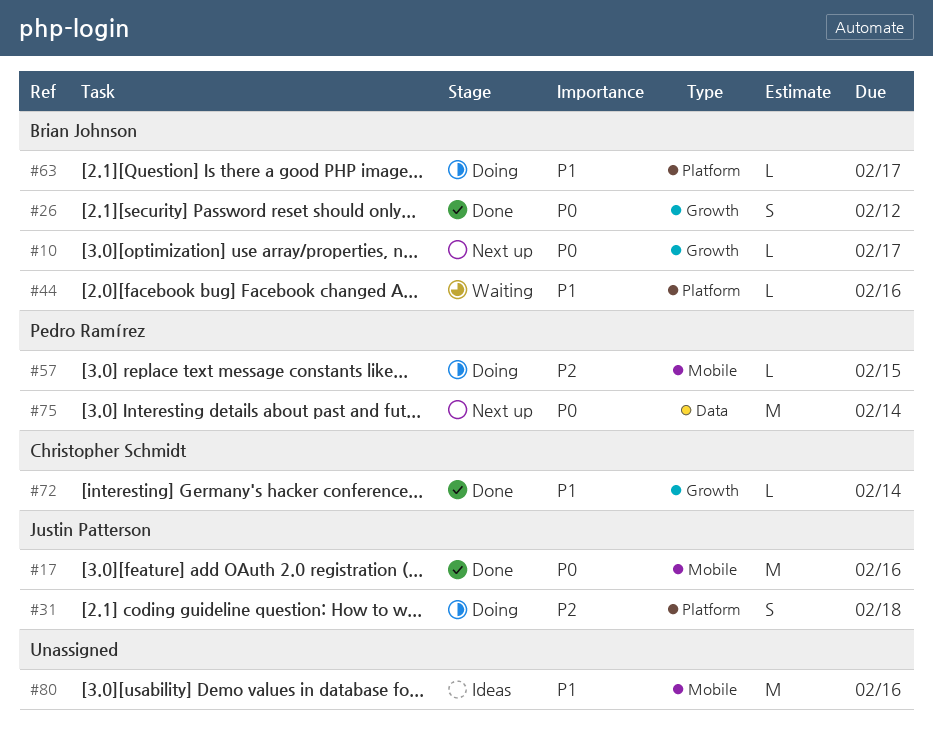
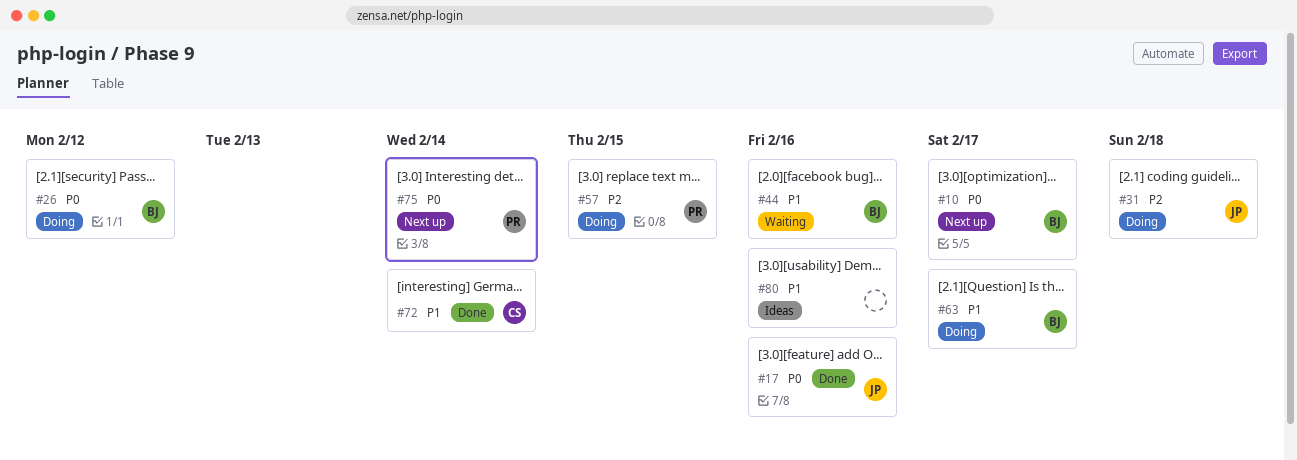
#26, status: Done -> Doing

